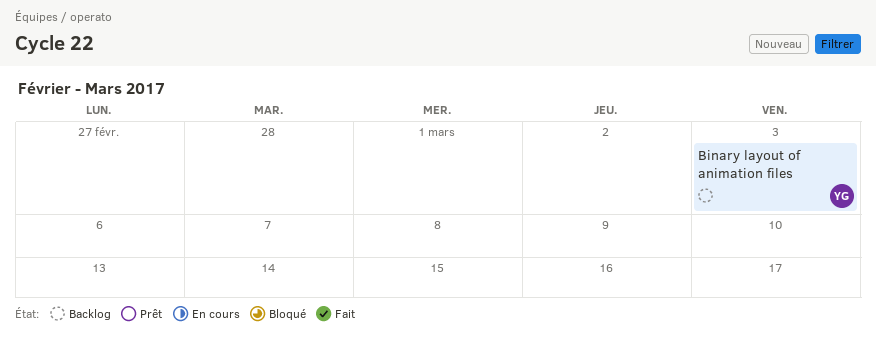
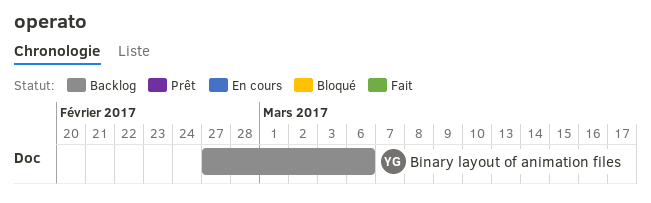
Binary layout of animation files, due: Mar 3 -> Mar 6

